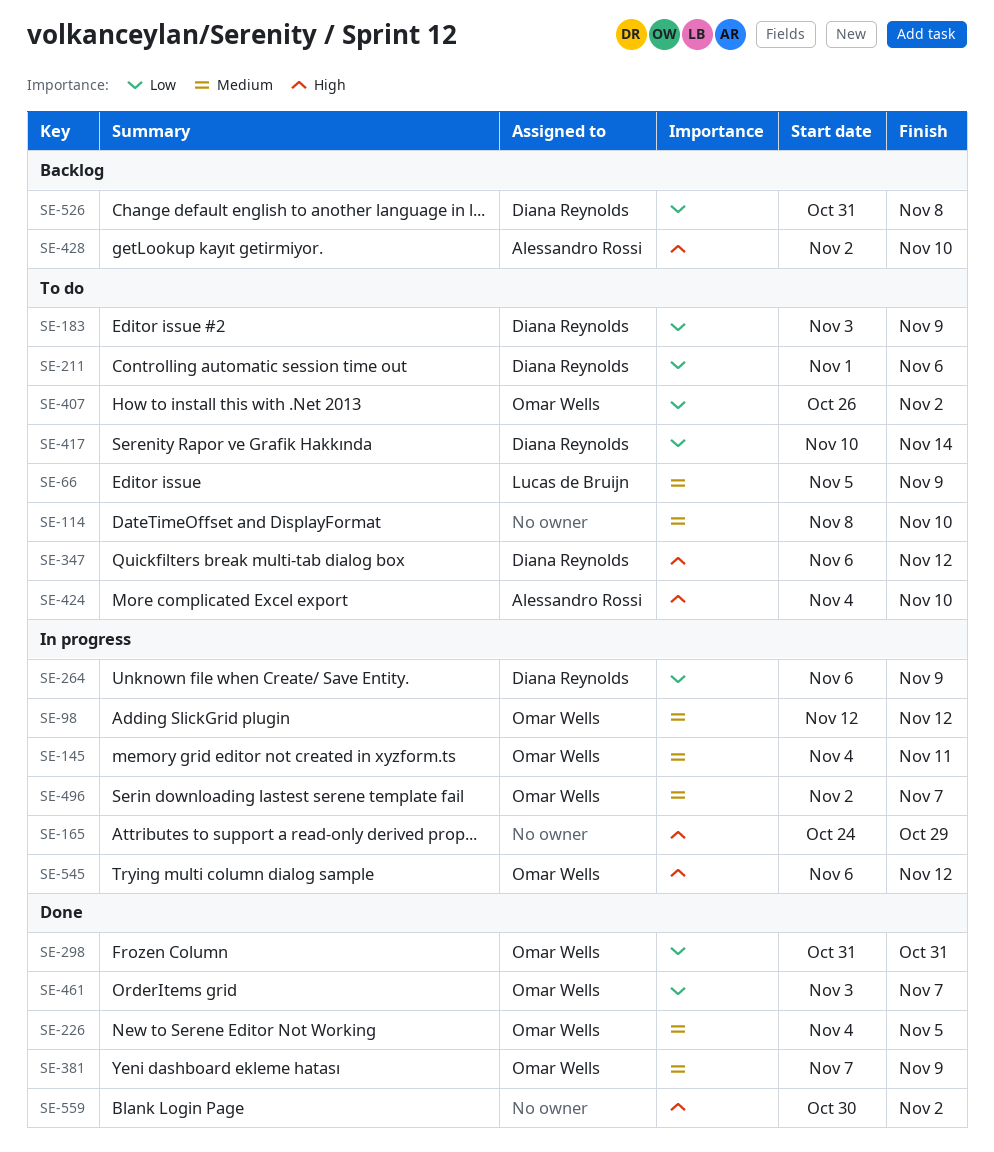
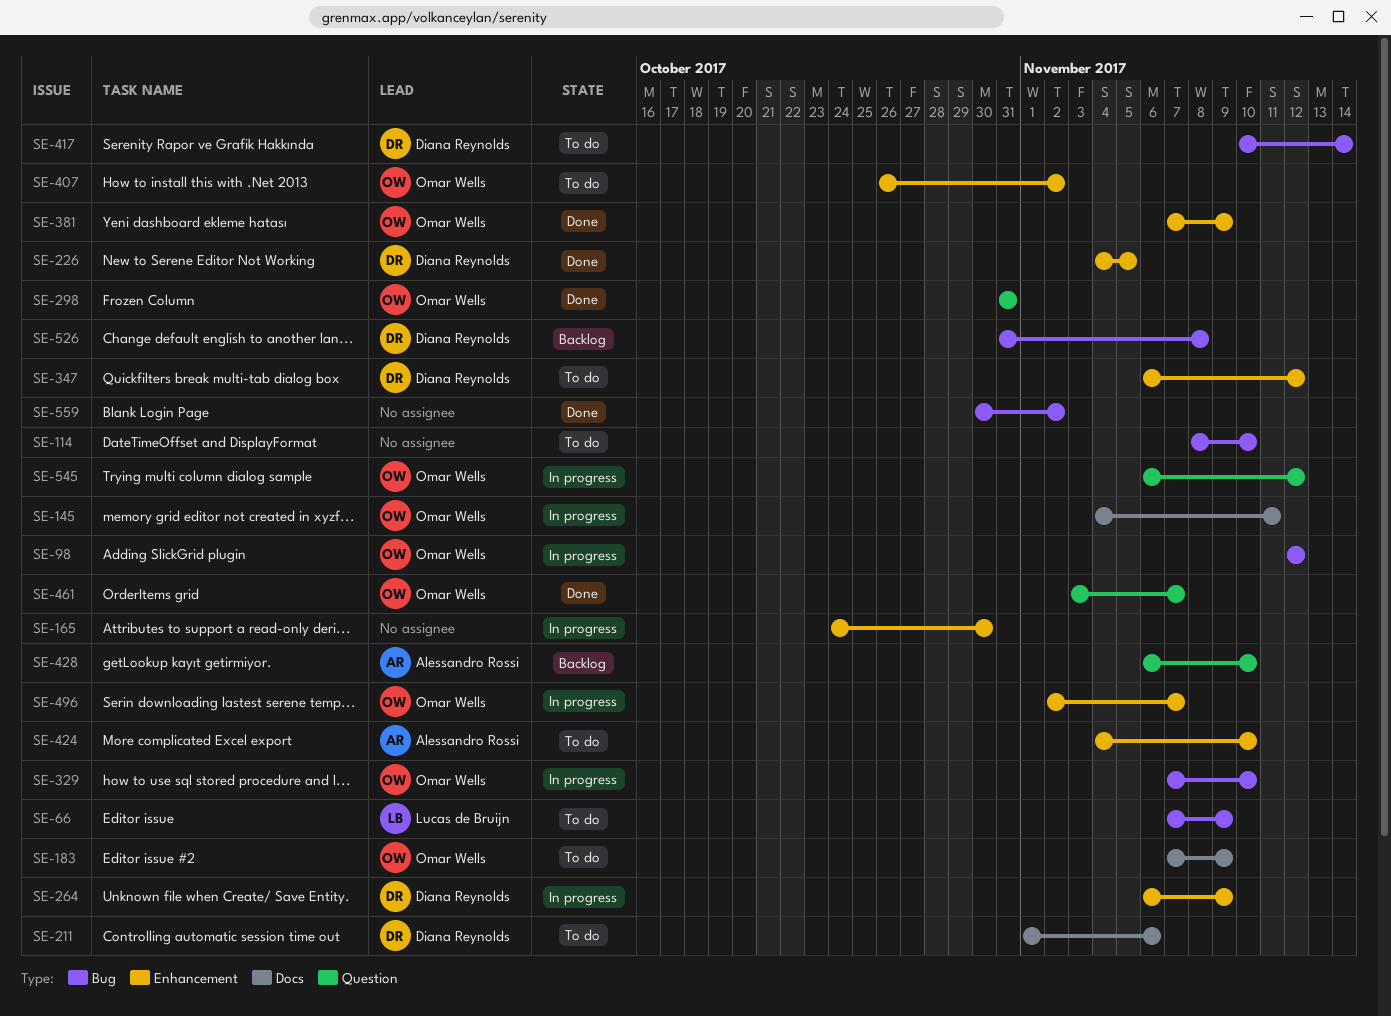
SE-66, start: Nov 5 -> Nov 7
SE-165, due: Oct 29 -> Oct 30
SE-183, owner: Diana Reynolds -> Omar Wells
SE-183, start: Nov 3 -> Nov 7
SE-226, owner: Omar Wells -> Diana Reynolds
SE-329: none -> present
SE-428, start: Nov 2 -> Nov 6

